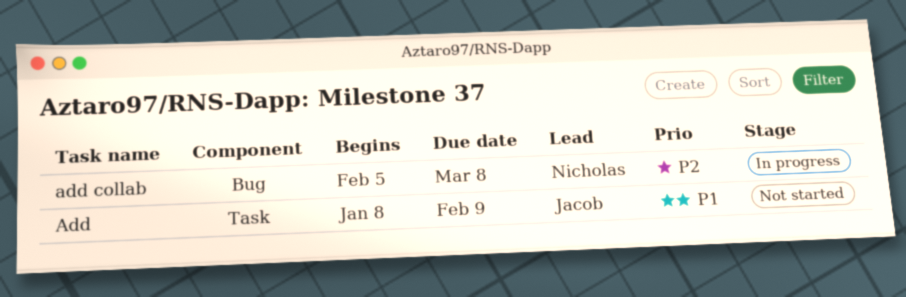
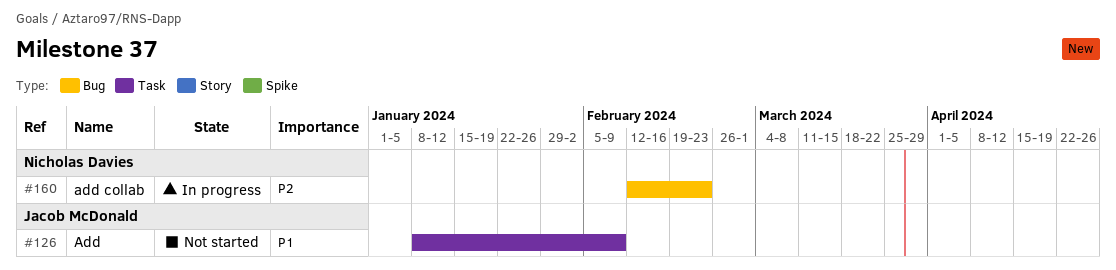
add collab, start: Feb 5 -> Feb 12
add collab, due: Mar 8 -> Feb 23

